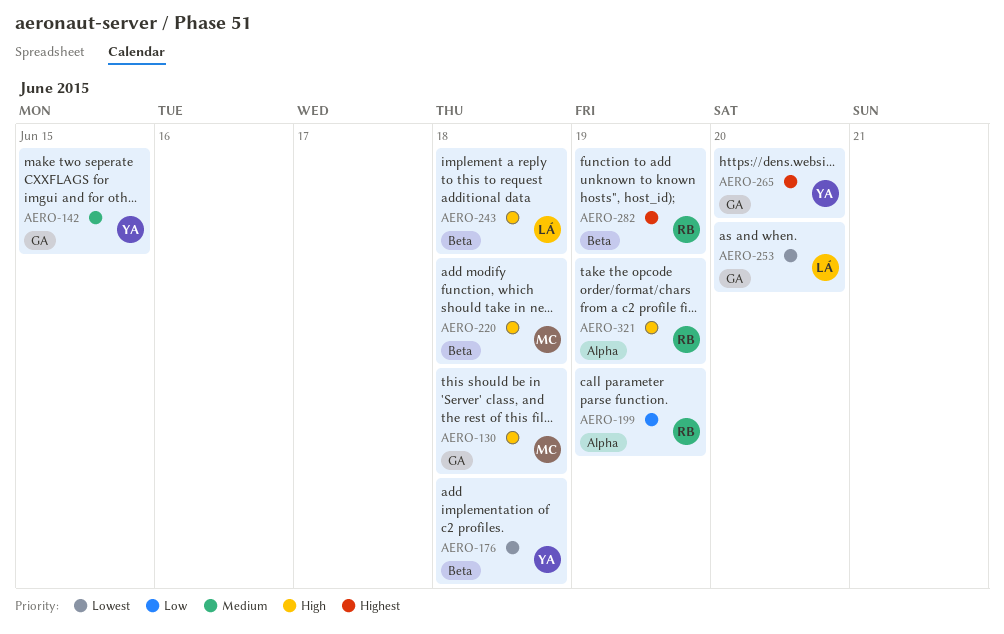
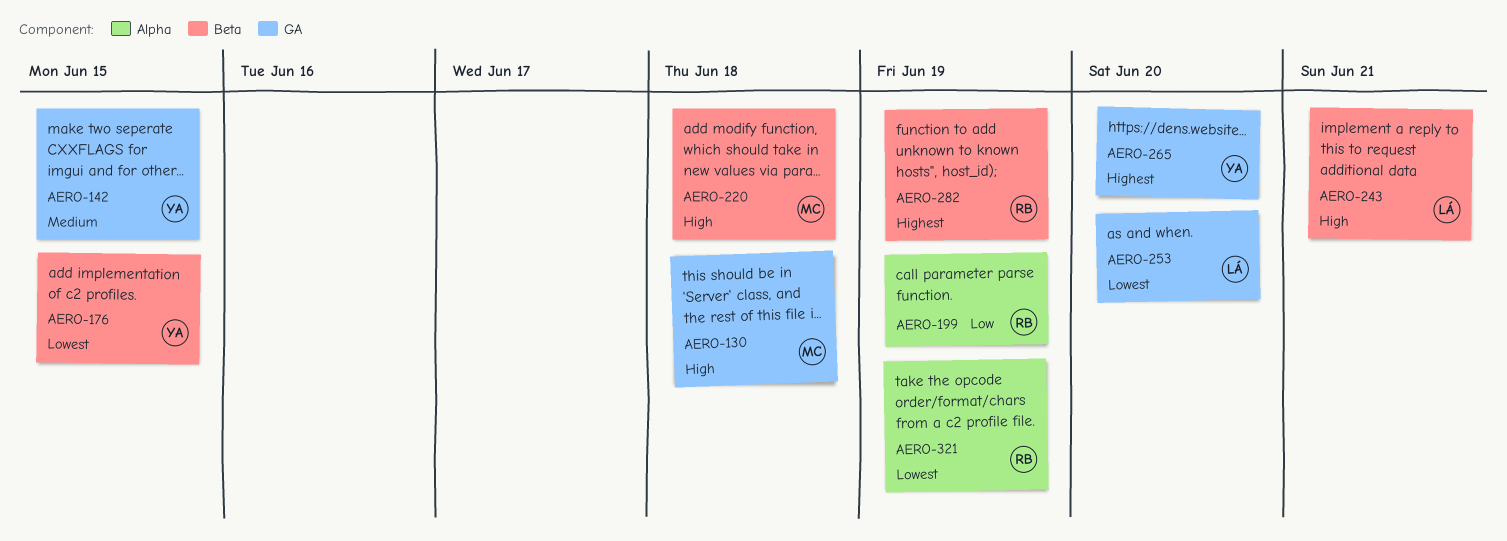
AERO-176, due: Jun 18 -> Jun 15
AERO-243, due: Jun 18 -> Jun 21
AERO-321, priority: High -> Lowest

